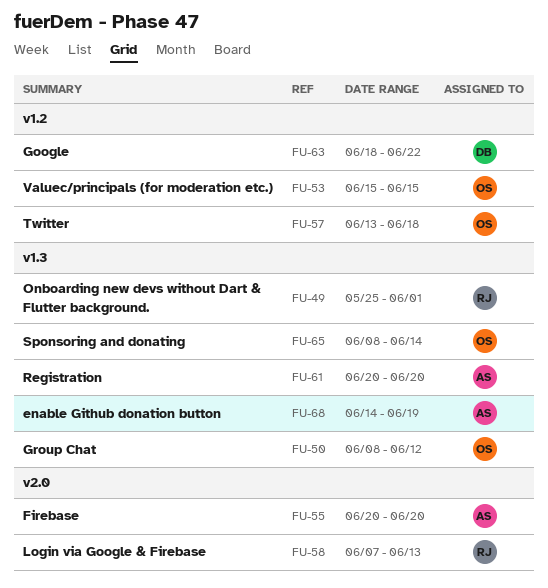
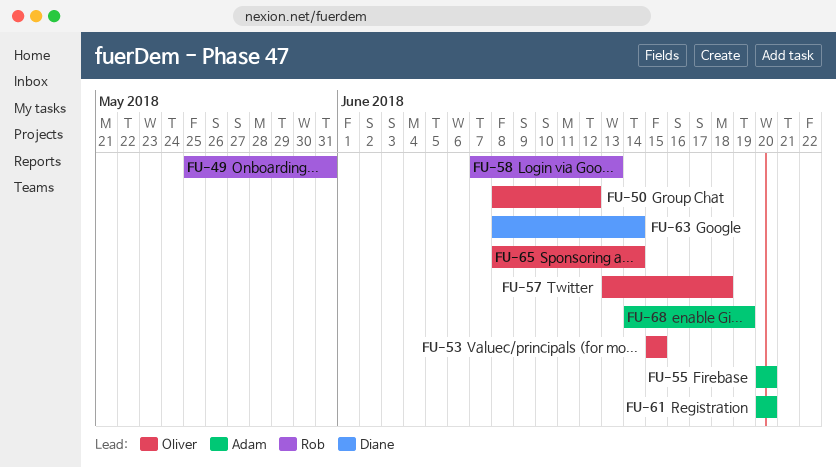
FU-49, due: Jun 1 -> May 31
FU-63, start: Jun 18 -> Jun 8
FU-63, due: Jun 22 -> Jun 14

